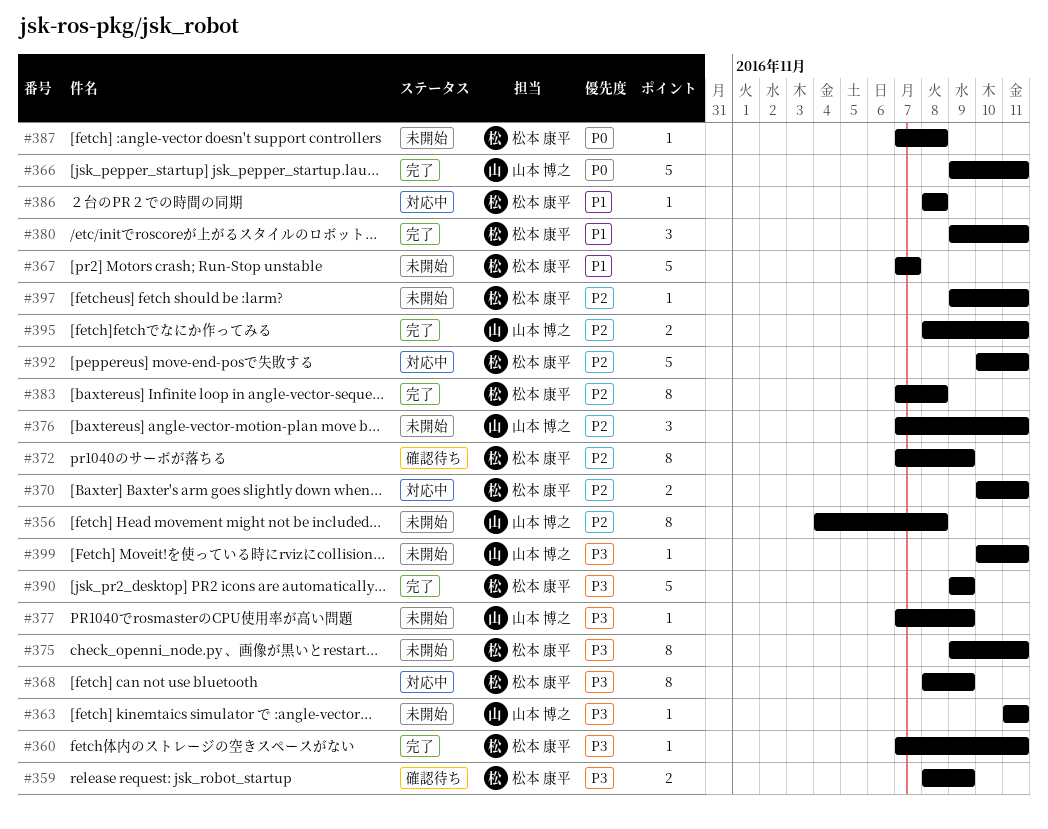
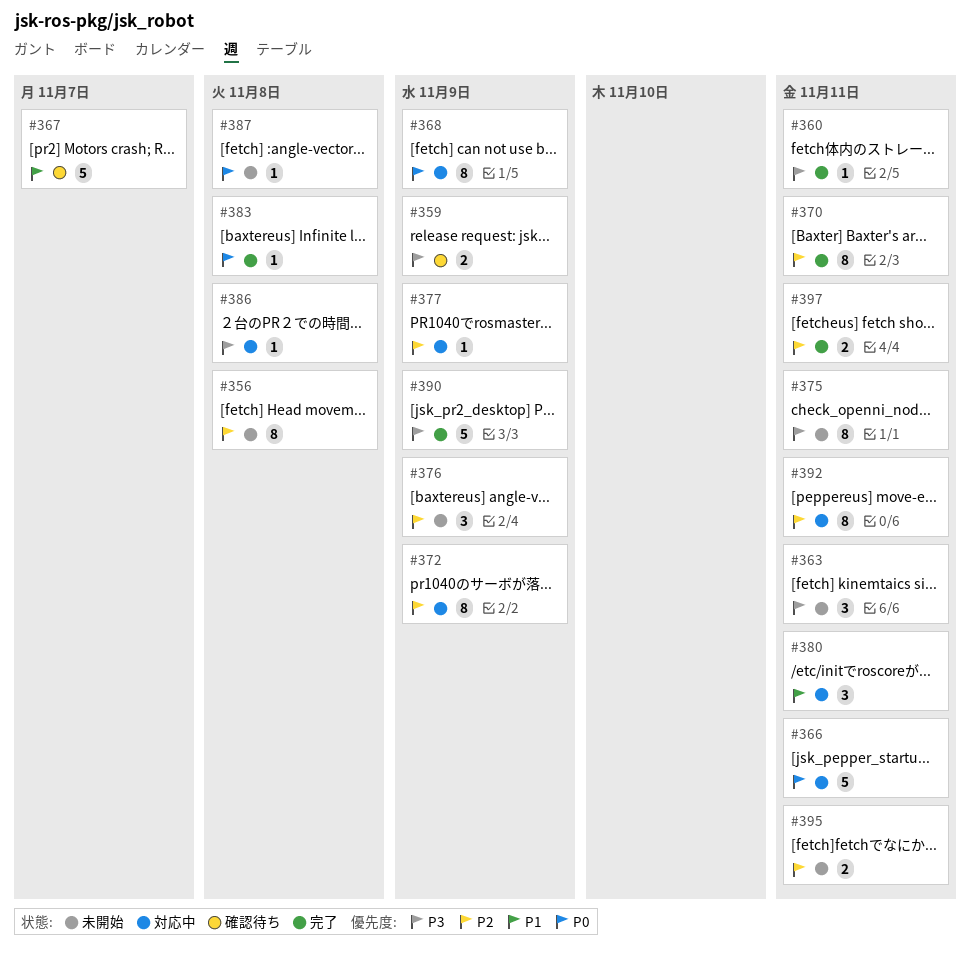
#363, estimate: 1 -> 3
#366, status: 完了 -> 対応中
#367, status: 未開始 -> 確認待ち
#368, priority: P3 -> P0
#370, status: 対応中 -> 完了
#370, estimate: 2 -> 8
#372, status: 確認待ち -> 対応中
#376, due: Nov 11 -> Nov 9
#377, status: 未開始 -> 対応中
#377, priority: P3 -> P2
#380, status: 完了 -> 対応中
#383, priority: P2 -> P0
#383, estimate: 8 -> 1
#386, priority: P1 -> P3
#392, estimate: 5 -> 8
#395, status: 完了 -> 未開始
#397, status: 未開始 -> 完了
#397, estimate: 1 -> 2
#399: present -> none

